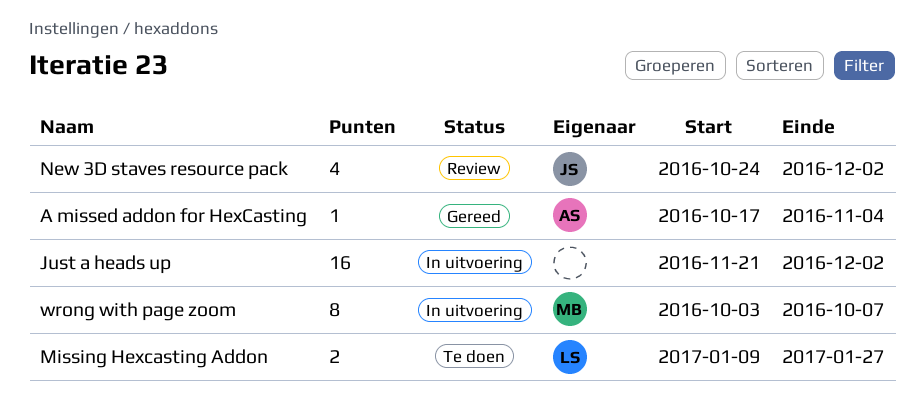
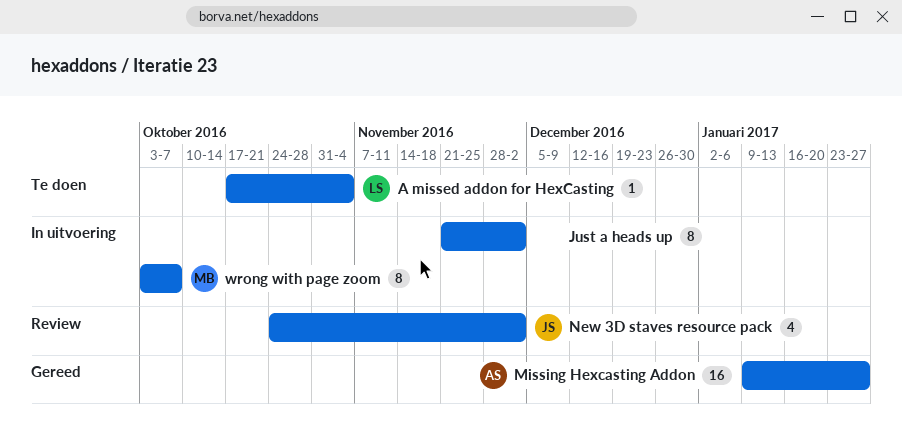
A missed addon for HexCasting, status: Gereed -> Te doen
A missed addon for HexCasting, owner: AS -> LS
Just a heads up, estimate: 16 -> 8
Missing Hexcasting Addon, status: Te doen -> Gereed
Missing Hexcasting Addon, owner: LS -> AS
Missing Hexcasting Addon, estimate: 2 -> 16

